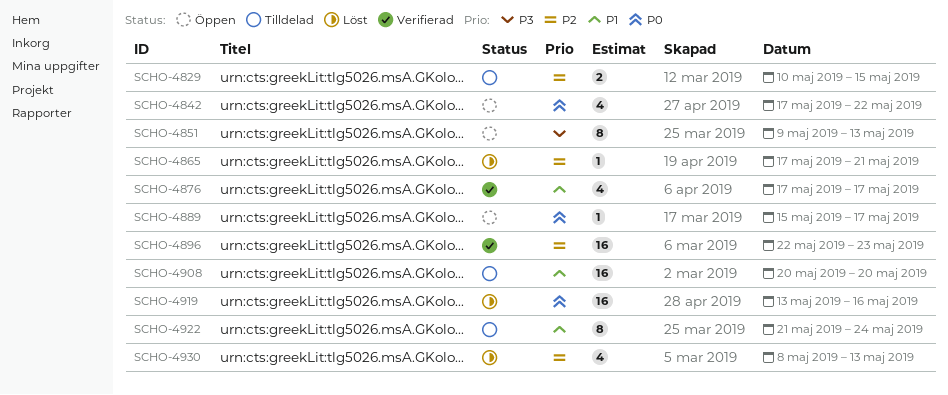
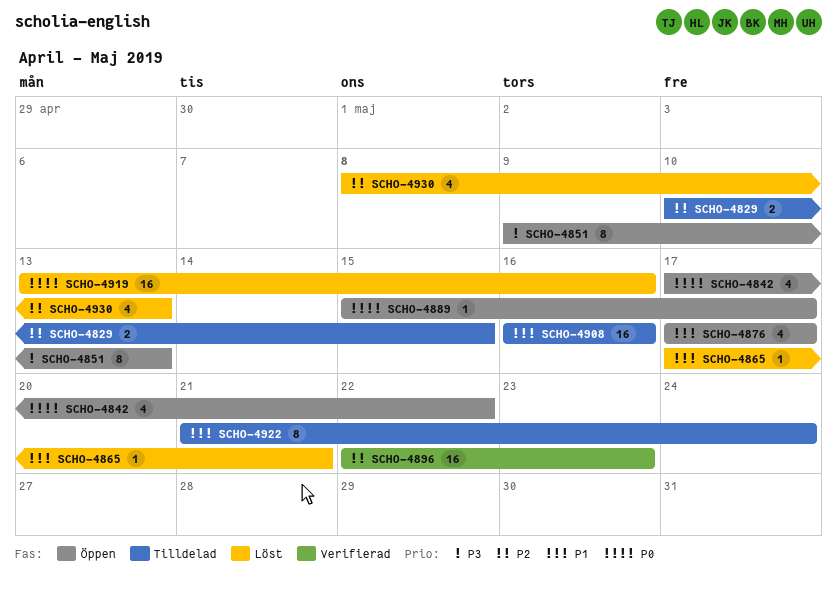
SCHO-4865, priority: P2 -> P1
SCHO-4876, status: Verifierad -> Öppen
SCHO-4908, start: May 20 -> May 16
SCHO-4908, due: May 20 -> May 16

